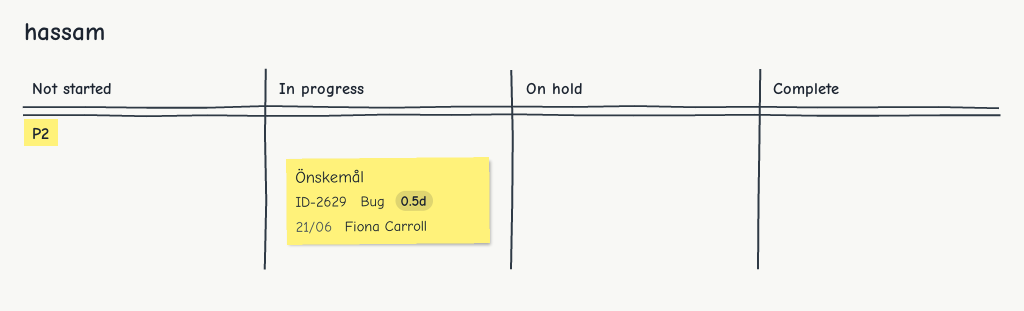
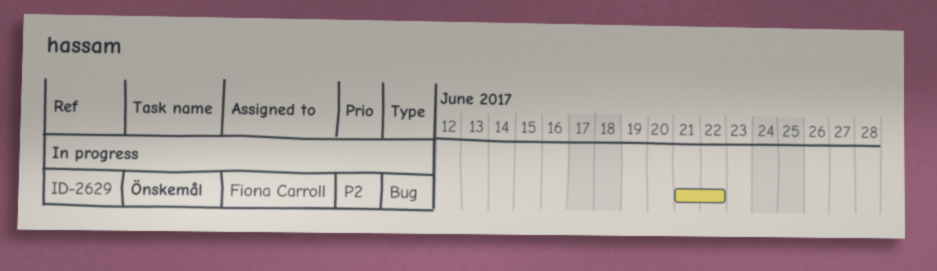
ID-2629, due: Jun 21 -> Jun 22

